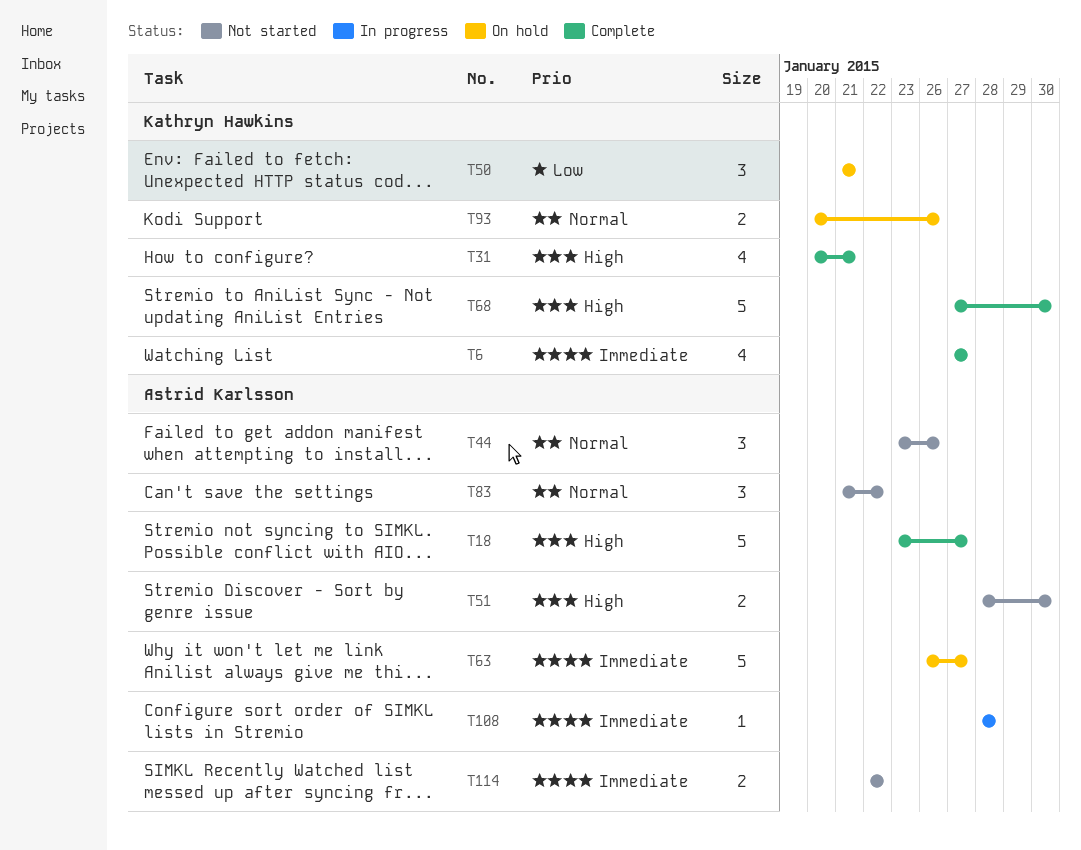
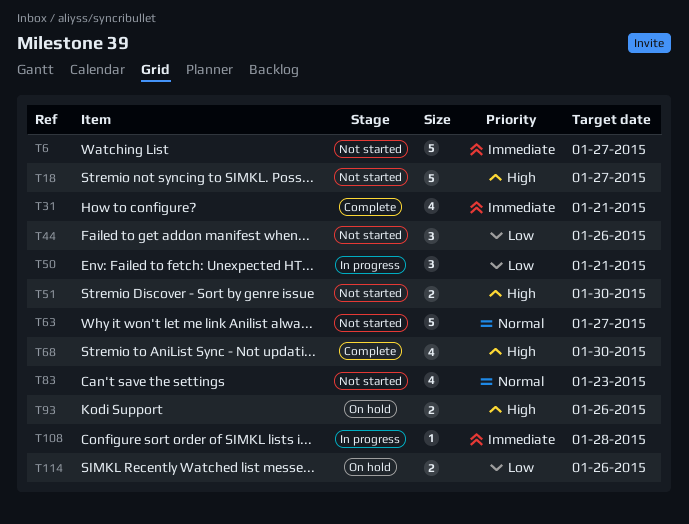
T6, status: Complete -> Not started
T6, estimate: 4 -> 5
T18, status: Complete -> Not started
T31, priority: High -> Immediate
T44, priority: Normal -> Low
T50, status: On hold -> In progress
T63, status: On hold -> Not started
T63, priority: Immediate -> Normal
T68, estimate: 5 -> 4
T83, estimate: 3 -> 4
T83, due: Jan 22 -> Jan 23
T93, priority: Normal -> High
T114, status: Not started -> On hold
T114, priority: Immediate -> Low
T114, due: Jan 22 -> Jan 26

